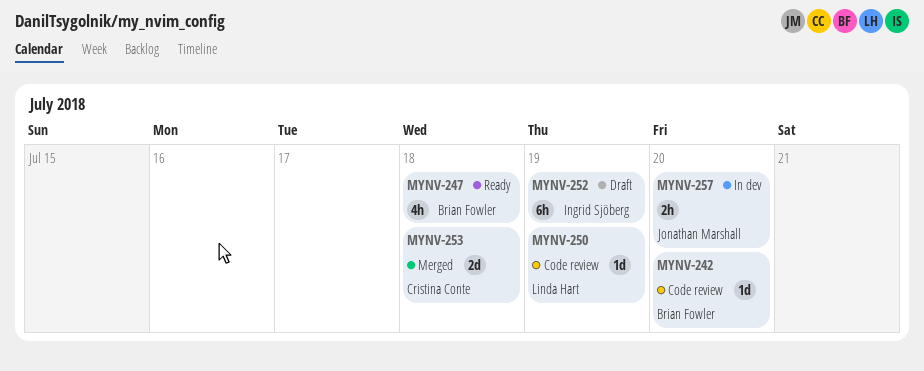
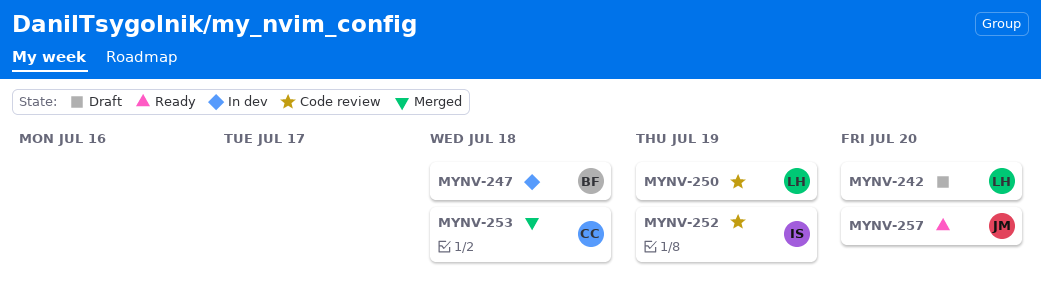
MYNV-242, status: Code review -> Draft
MYNV-242, owner: Brian Fowler -> Linda Hart
MYNV-247, status: Ready -> In dev
MYNV-252, status: Draft -> Code review
MYNV-257, status: In dev -> Ready

